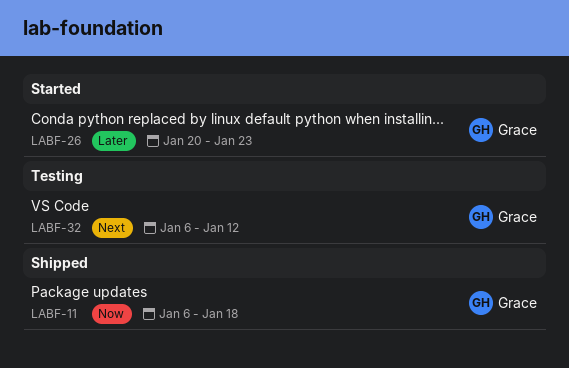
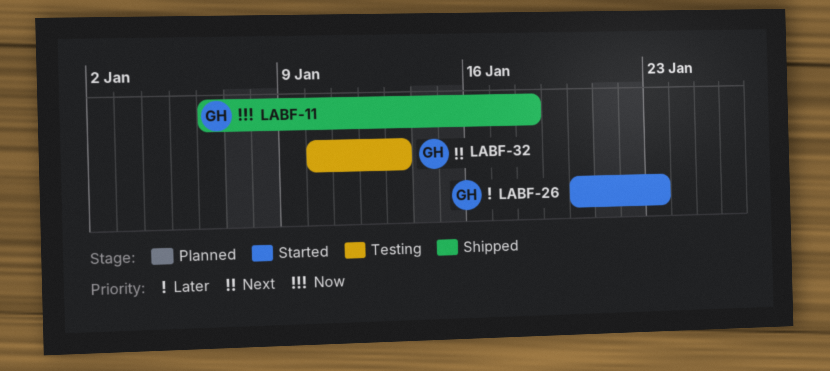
LABF-32, start: Jan 6 -> Jan 10
LABF-32, due: Jan 12 -> Jan 13

